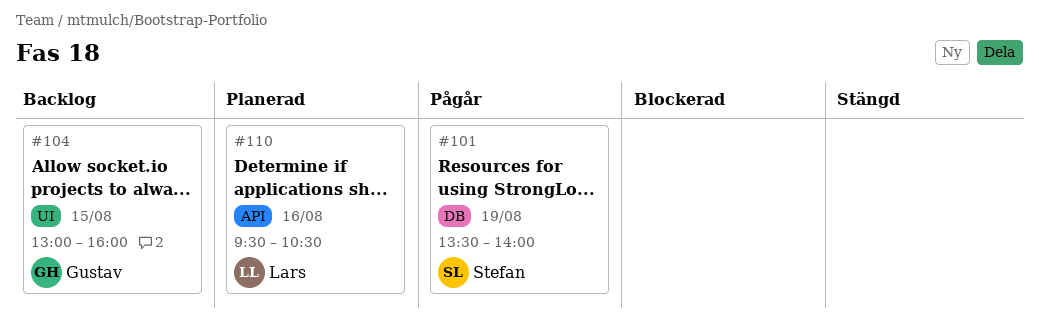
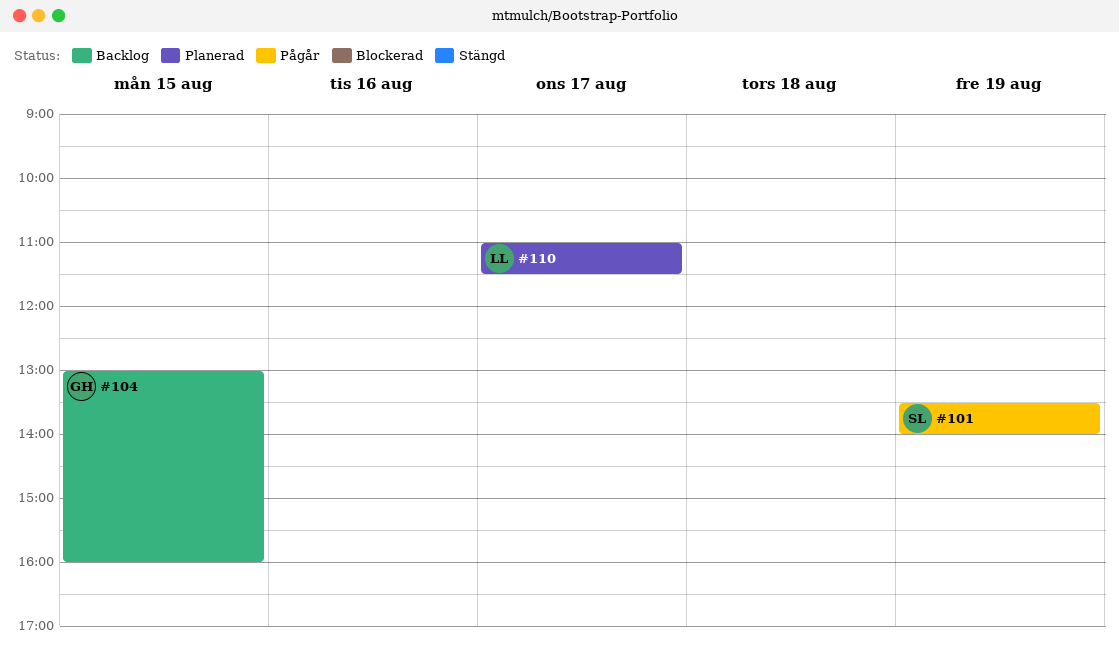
#110, day: Aug 16 -> Aug 17
#110, begins: 09:30 -> 11:00
#110, ends: 10:30 -> 11:30

